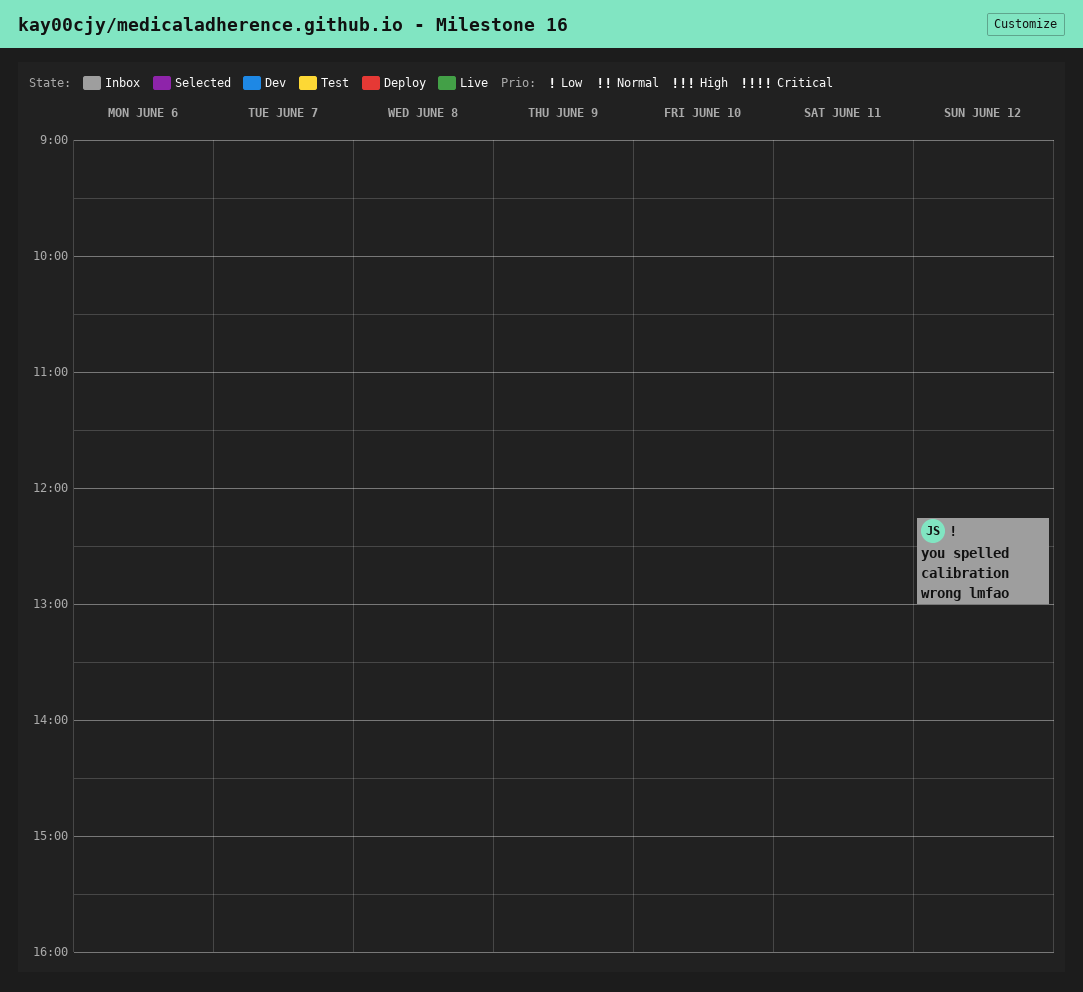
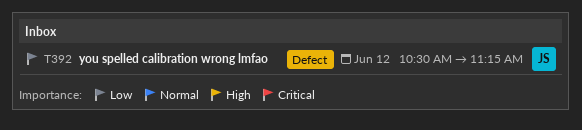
you spelled calibration wrong lmfao, begins: 12:15 -> 10:30
you spelled calibration wrong lmfao, ends: 13:00 -> 11:15

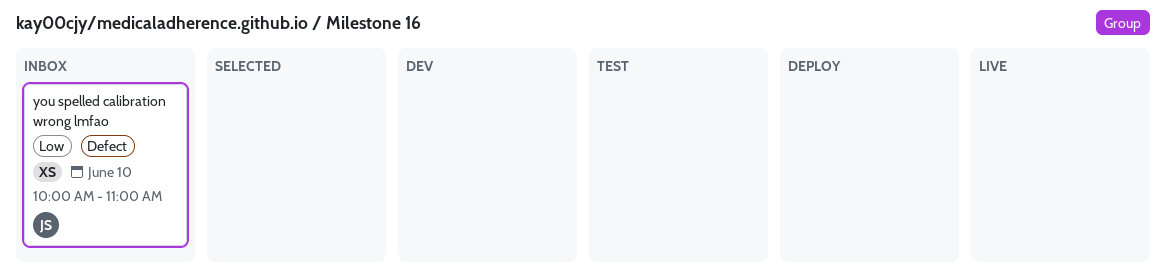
you spelled calibration wrong lmfao, day: Jun 12 -> Jun 10
you spelled calibration wrong lmfao, begins: 10:30 -> 10:00
you spelled calibration wrong lmfao, ends: 11:15 -> 11:00

